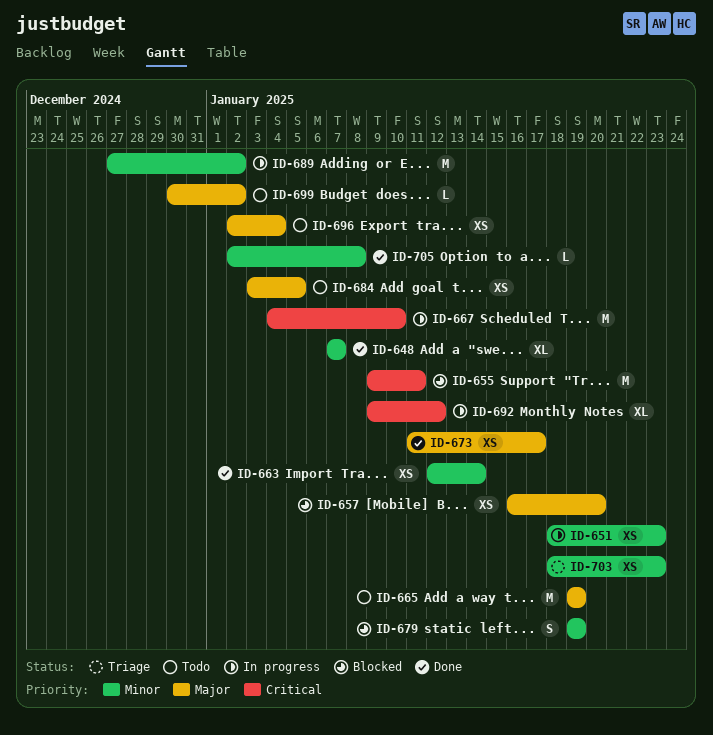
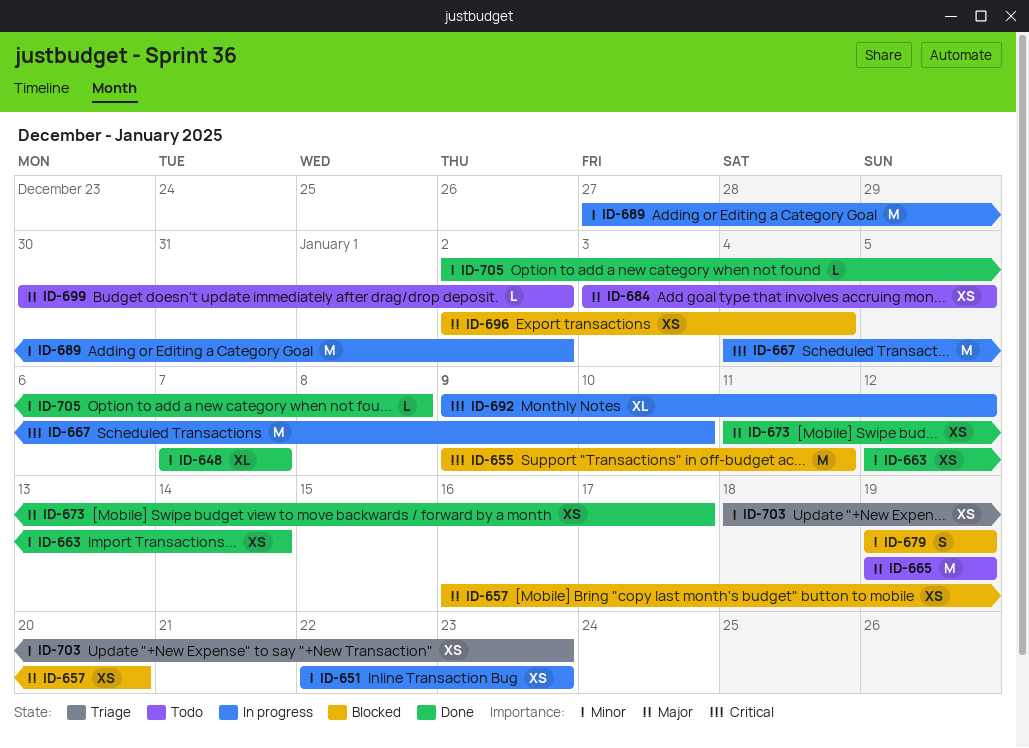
ID-651, start: Jan 18 -> Jan 22
ID-696, status: Todo -> Blocked

